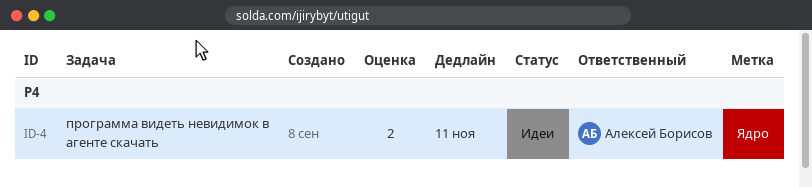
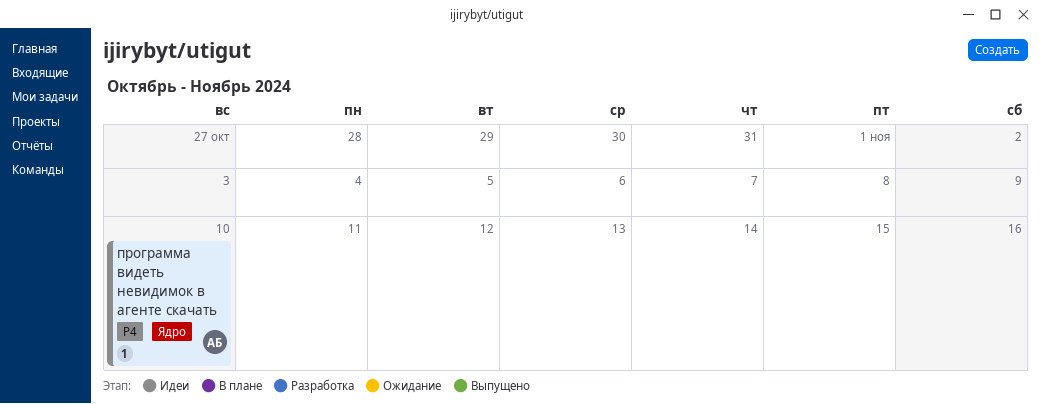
программа видеть невидимок в агенте скачать, estimate: 2 -> 1
программа видеть невидимок в агенте скачать, due: Nov 11 -> Nov 10

